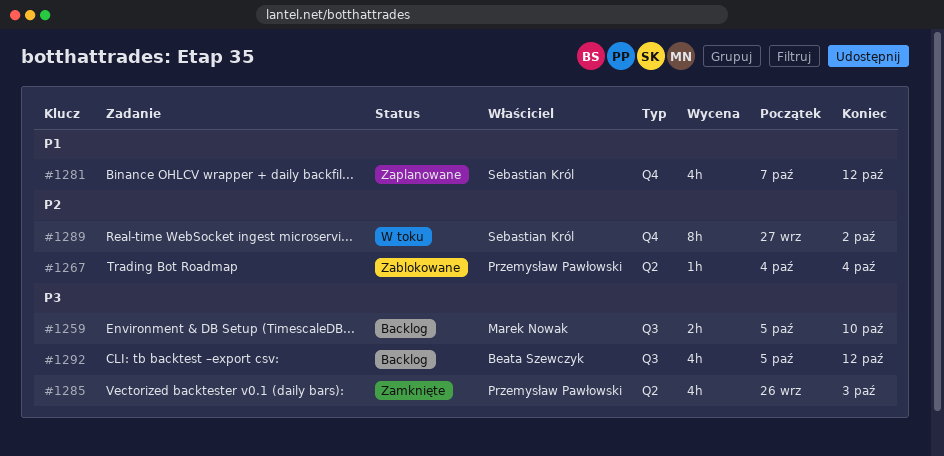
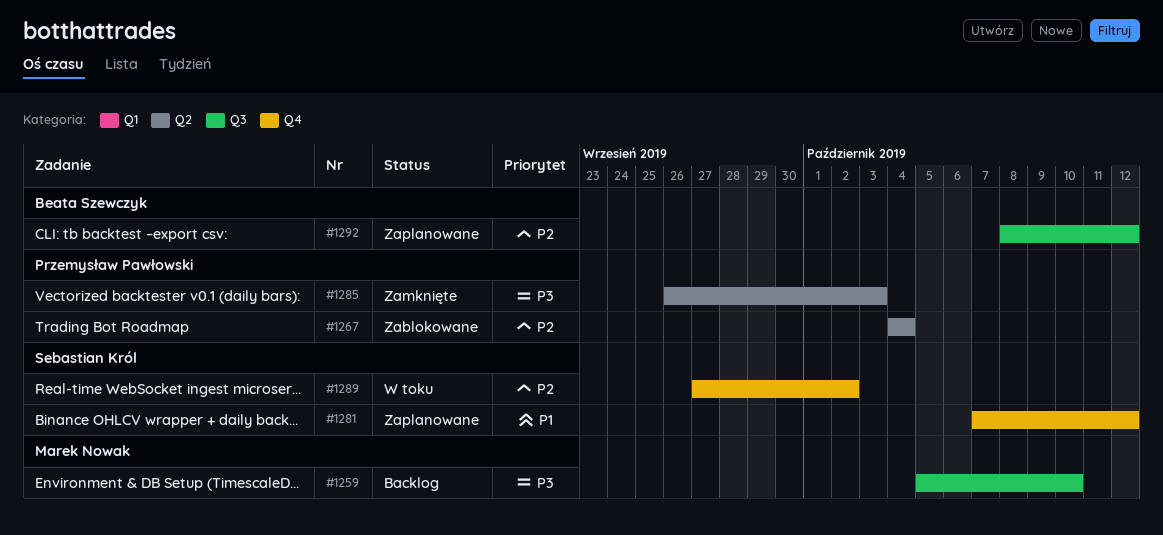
#1292, status: Backlog -> Zaplanowane
#1292, priority: P3 -> P2
#1292, start: Oct 5 -> Oct 8

